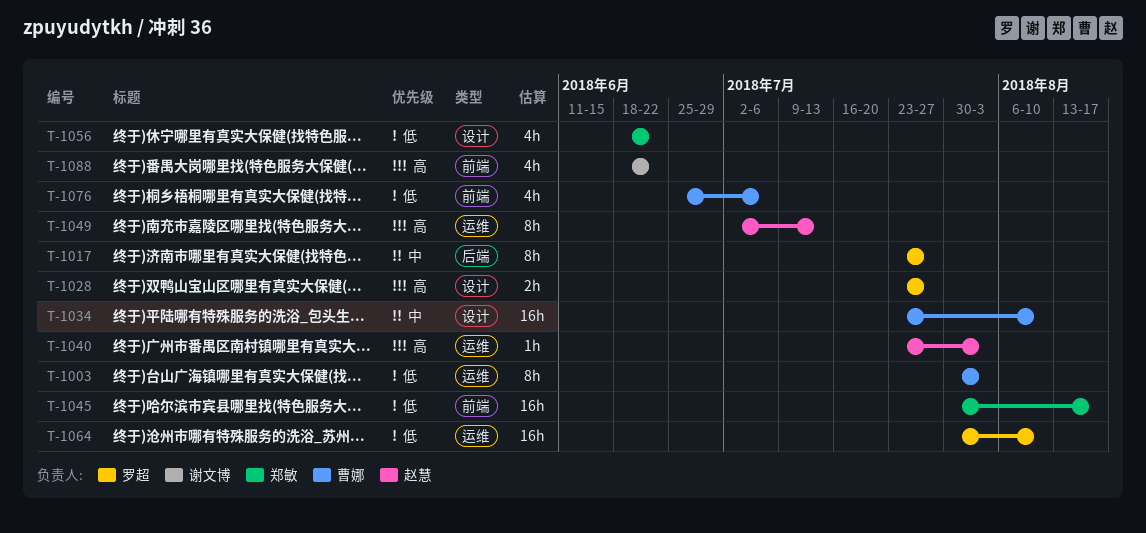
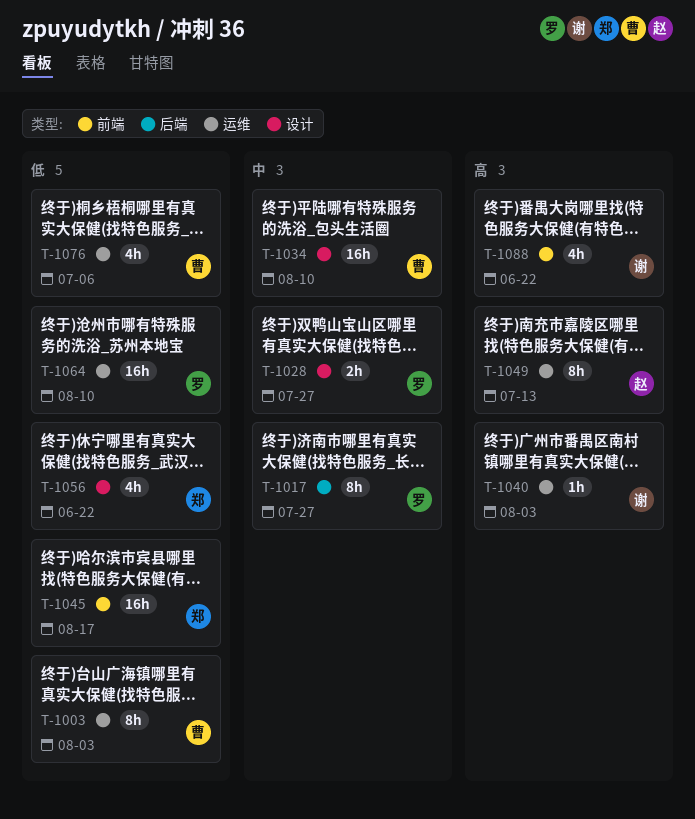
T-1028, priority: 高 -> 中
T-1040, owner: 赵慧 -> 谢文博
T-1076, label: 前端 -> 运维

